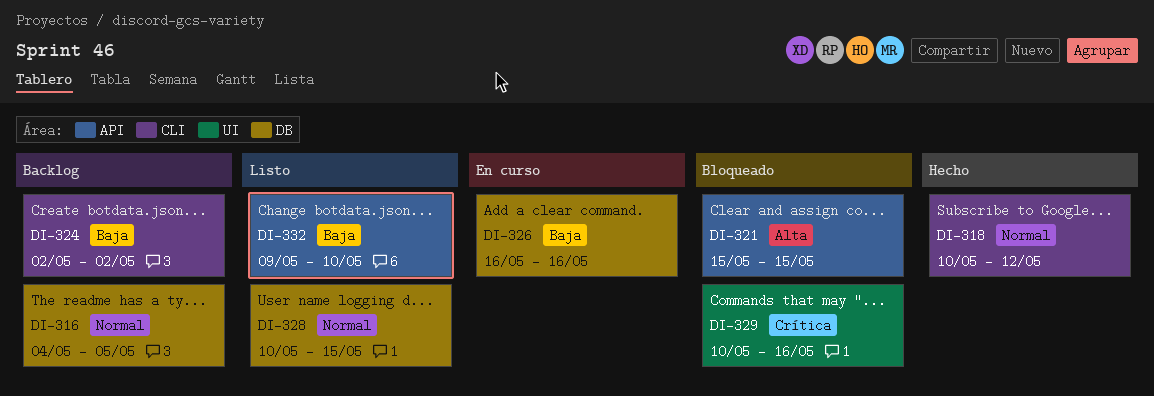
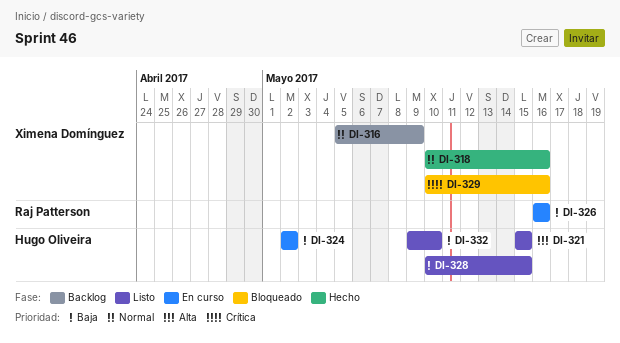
DI-316, start: May 4 -> May 5
DI-316, due: May 5 -> May 9
DI-318, due: May 12 -> May 16
DI-321, status: Bloqueado -> Listo
DI-324, status: Backlog -> En curso
DI-328, priority: Normal -> Baja

